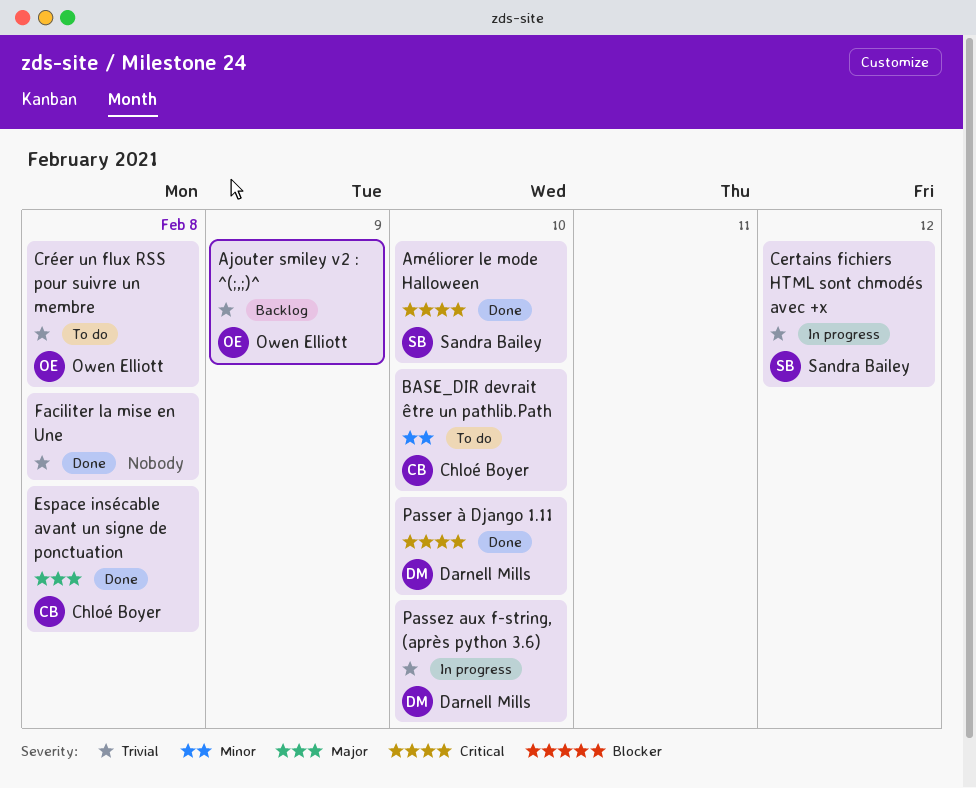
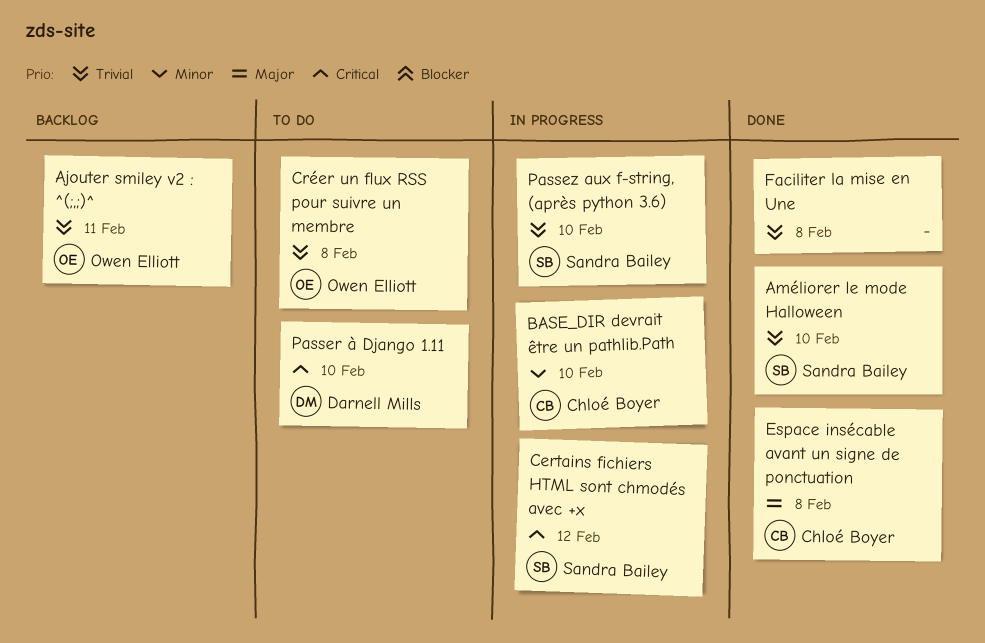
Ajouter smiley v2 : ^(;,;)^, due: Feb 9 -> Feb 11
Améliorer le mode Halloween, priority: Critical -> Trivial
BASE_DIR devrait être un pathlib.Path, status: To do -> In progress
Certains fichiers HTML sont chmodés avec +x, priority: Trivial -> Critical
Passer à Django 1.11, status: Done -> To do
Passez aux f-string, (après python 3.6), owner: Darnell Mills -> Sandra Bailey

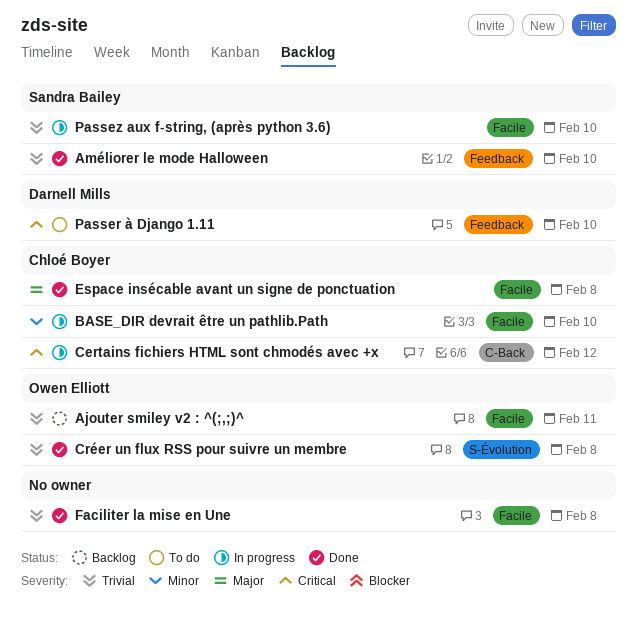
Certains fichiers HTML sont chmodés avec +x, owner: Sandra Bailey -> Chloé Boyer
Créer un flux RSS pour suivre un membre, status: To do -> Done

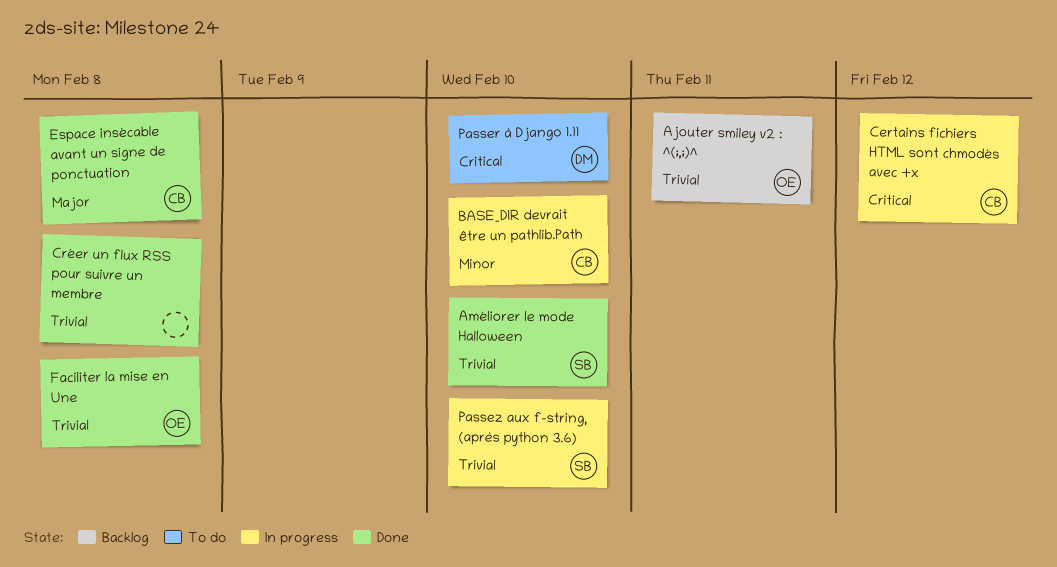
Créer un flux RSS pour suivre un membre, owner: Owen Elliott -> none
Faciliter la mise en Une, owner: none -> Owen Elliott

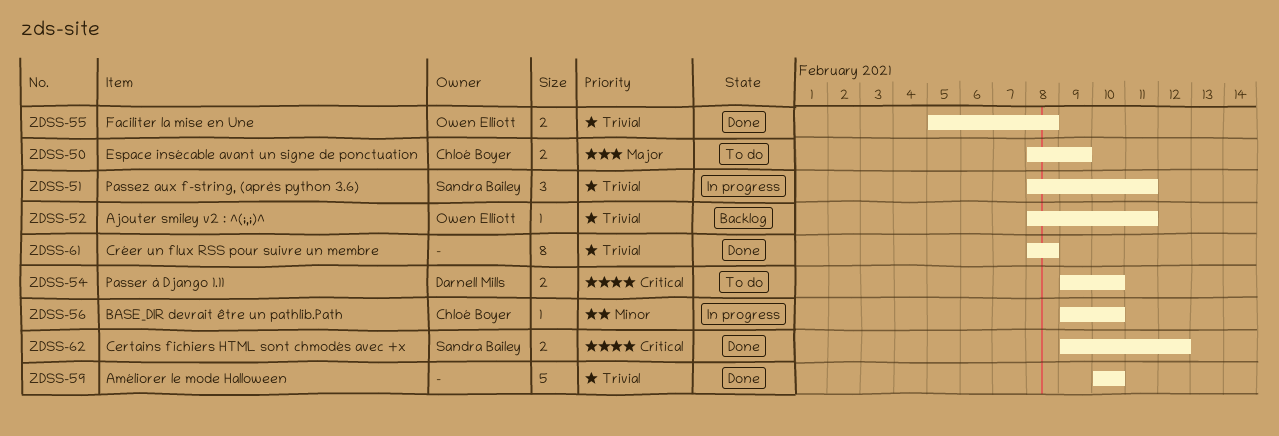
Améliorer le mode Halloween, owner: Sandra Bailey -> none
Certains fichiers HTML sont chmodés avec +x, status: In progress -> Done
Certains fichiers HTML sont chmodés avec +x, owner: Chloé Boyer -> Sandra Bailey
Espace insécable avant un signe de ponctuation, status: Done -> To do
Espace insécable avant un signe de ponctuation, due: Feb 8 -> Feb 9
Passez aux f-string, (après python 3.6), due: Feb 10 -> Feb 11

